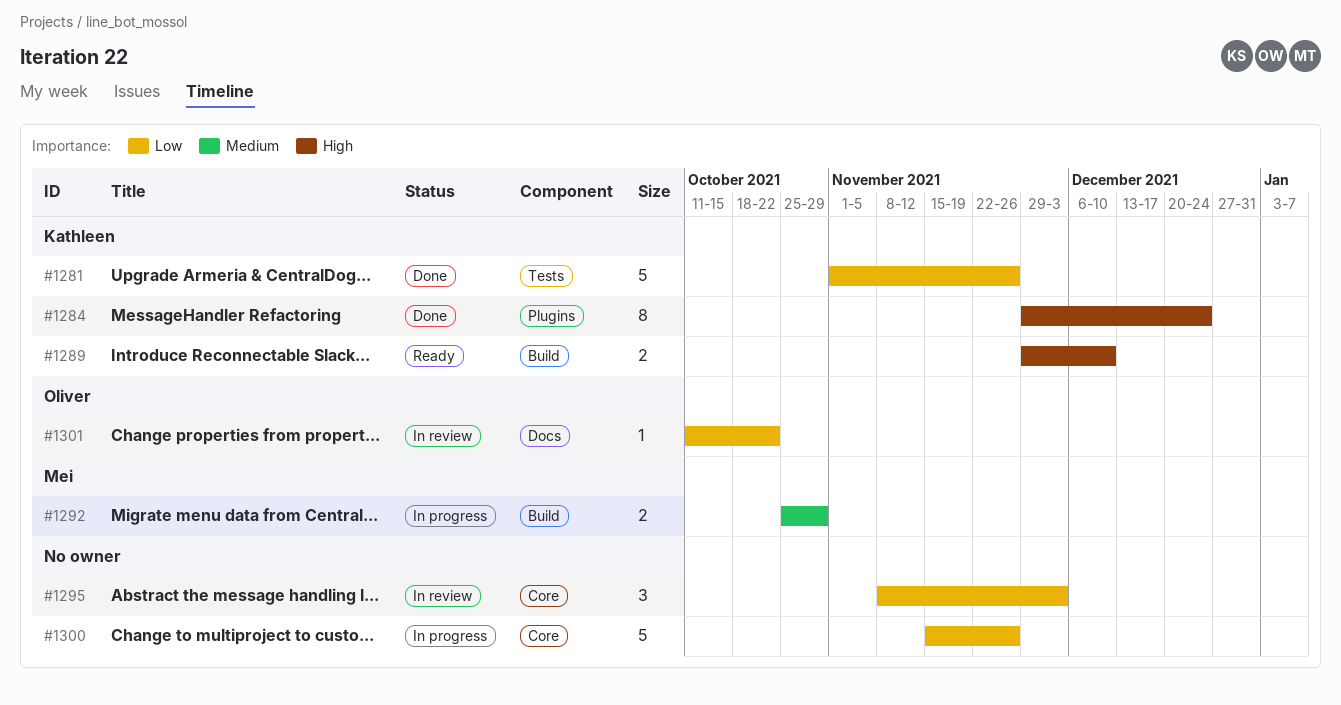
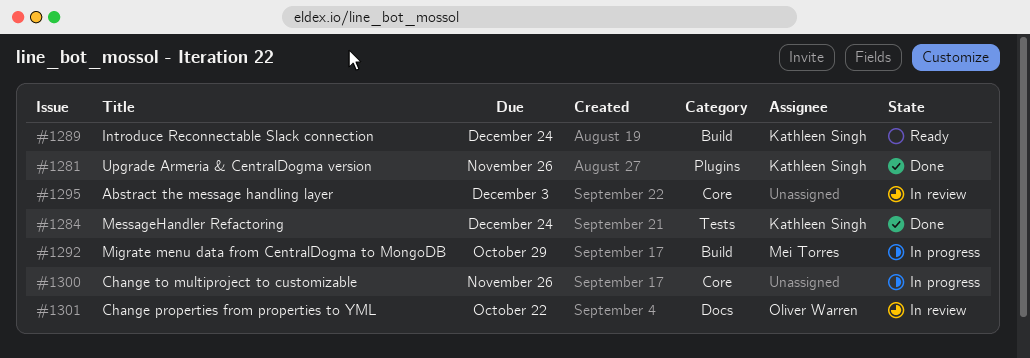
#1281, label: Tests -> Plugins
#1284, label: Plugins -> Tests
#1289, due: Dec 10 -> Dec 24

